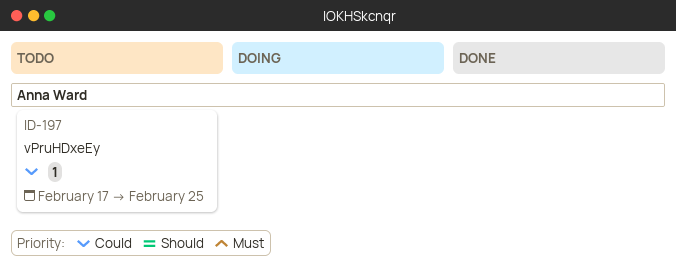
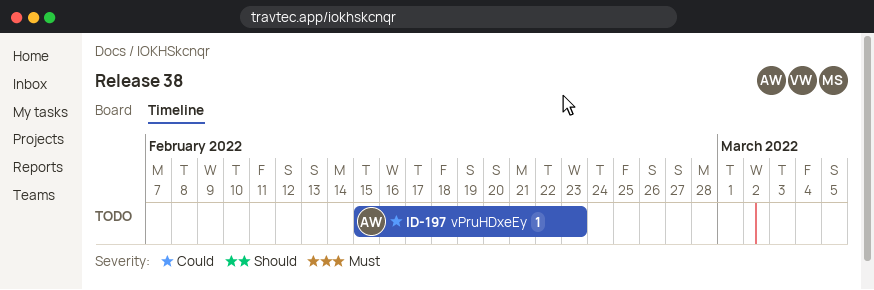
ID-197, start: Feb 17 -> Feb 15
ID-197, due: Feb 25 -> Feb 23

